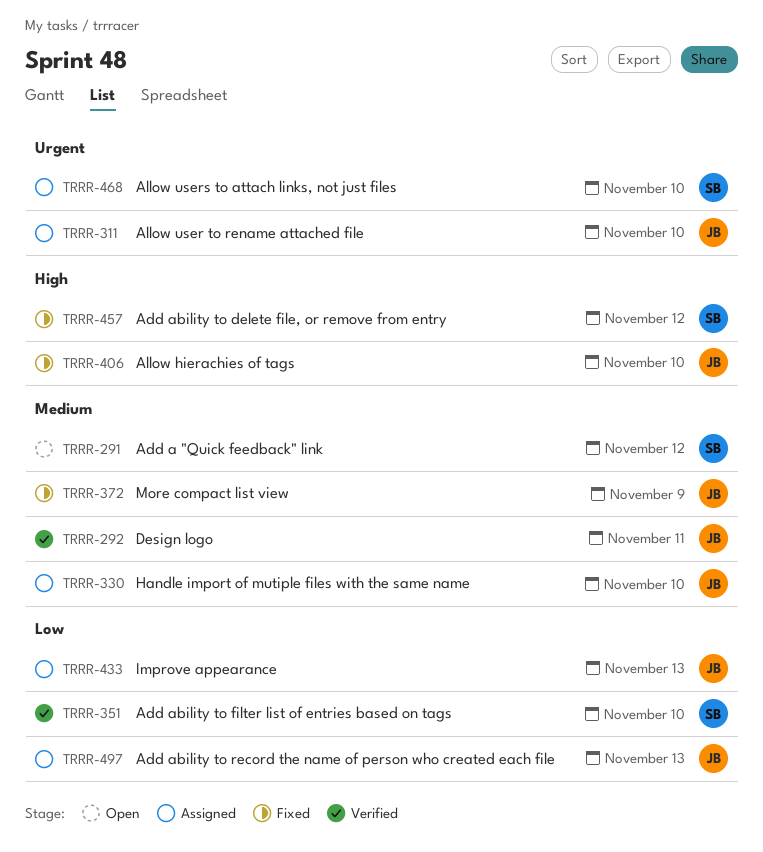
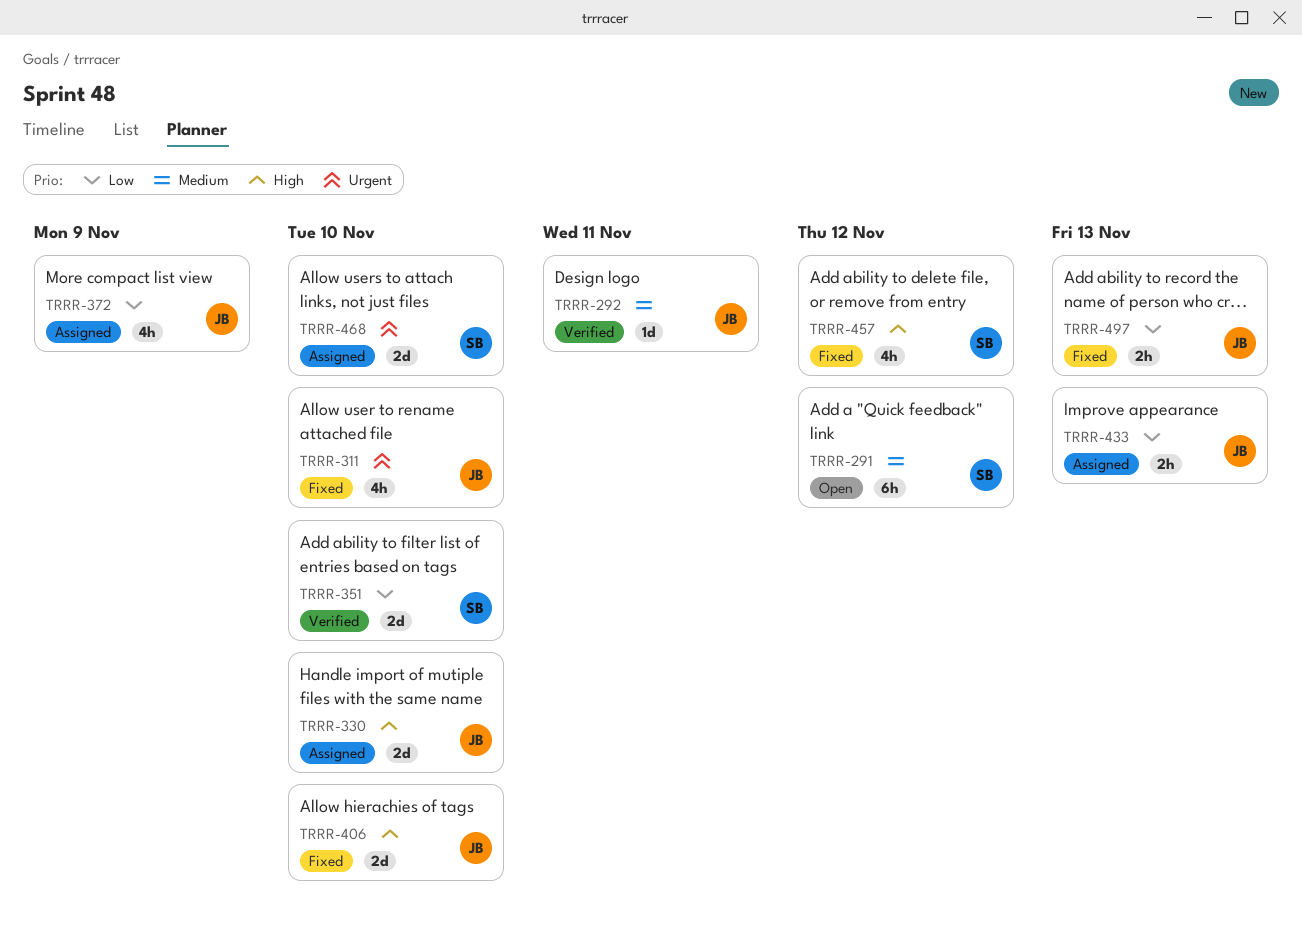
TRRR-311, status: Assigned -> Fixed
TRRR-330, priority: Medium -> High
TRRR-372, status: Fixed -> Assigned
TRRR-372, priority: Medium -> Low
TRRR-497, status: Assigned -> Fixed

